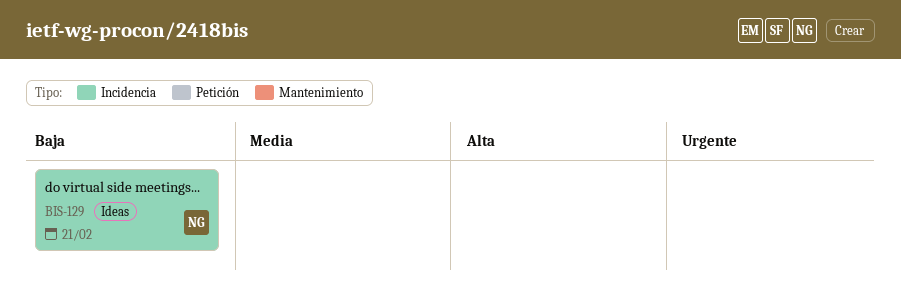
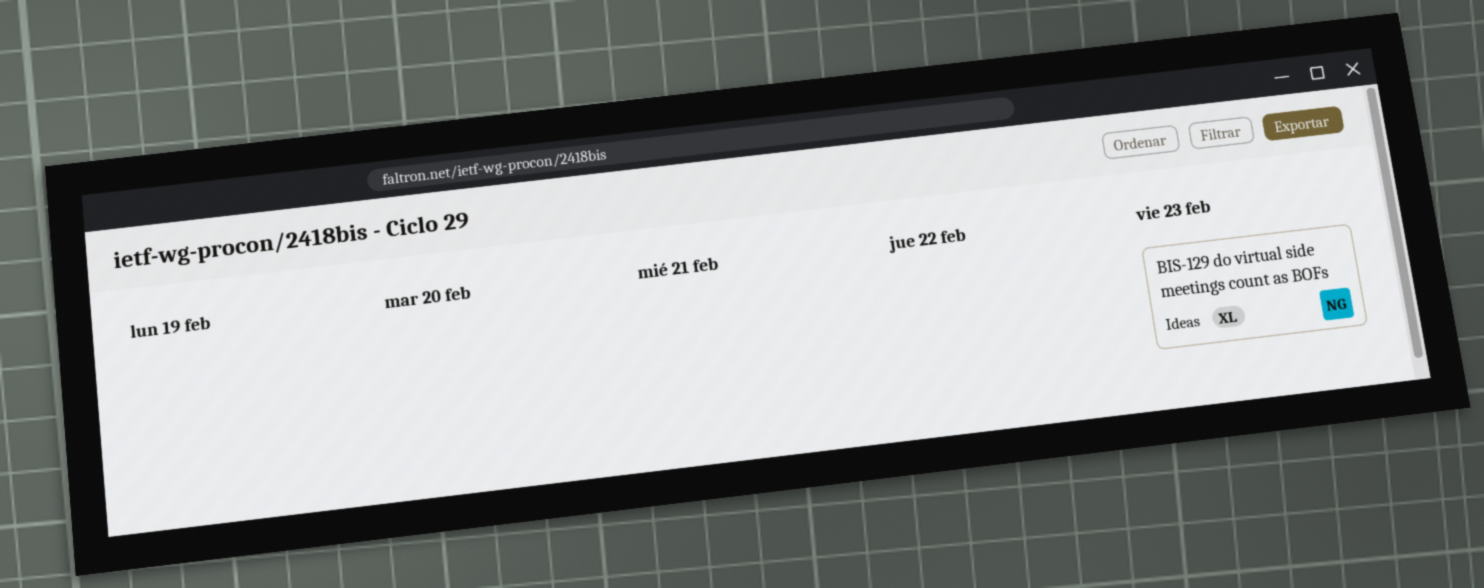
BIS-129, due: Feb 21 -> Feb 23

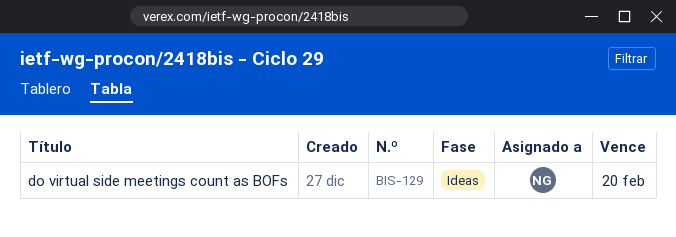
BIS-129, due: Feb 23 -> Feb 20

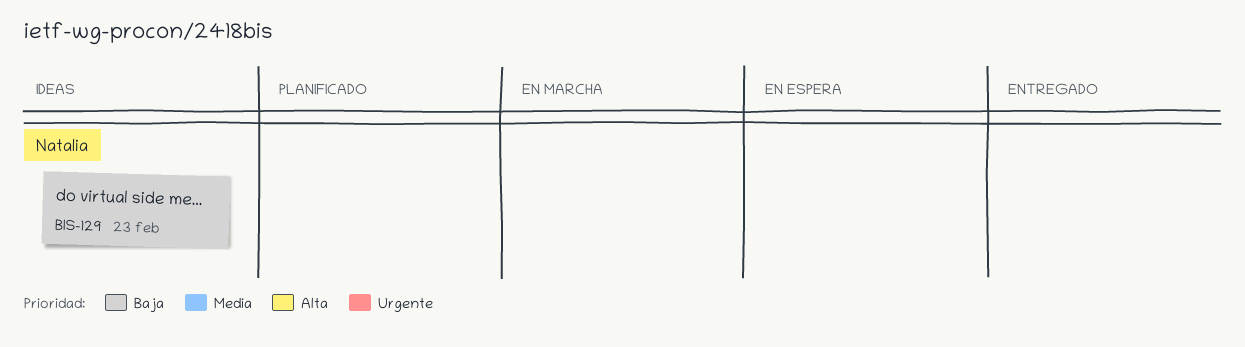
BIS-129, due: Feb 20 -> Feb 23

